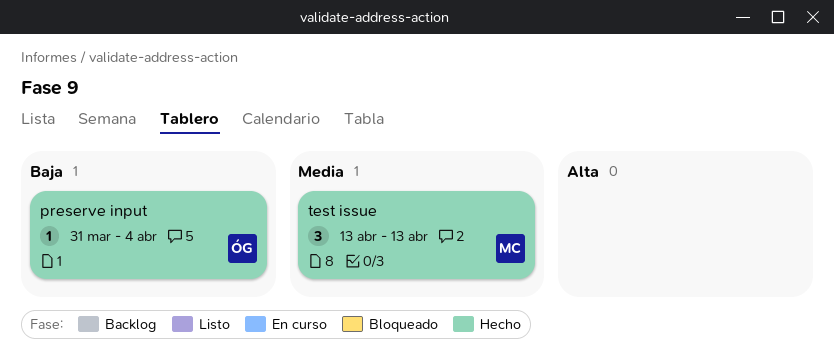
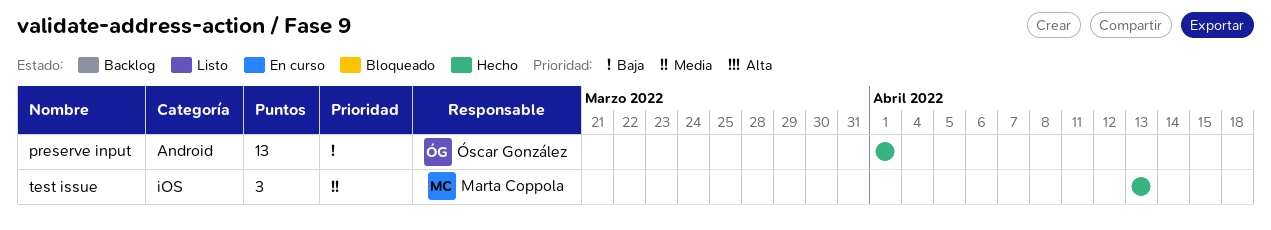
preserve input, estimate: 1 -> 13
preserve input, start: Mar 31 -> Apr 1
preserve input, due: Apr 4 -> Apr 1

